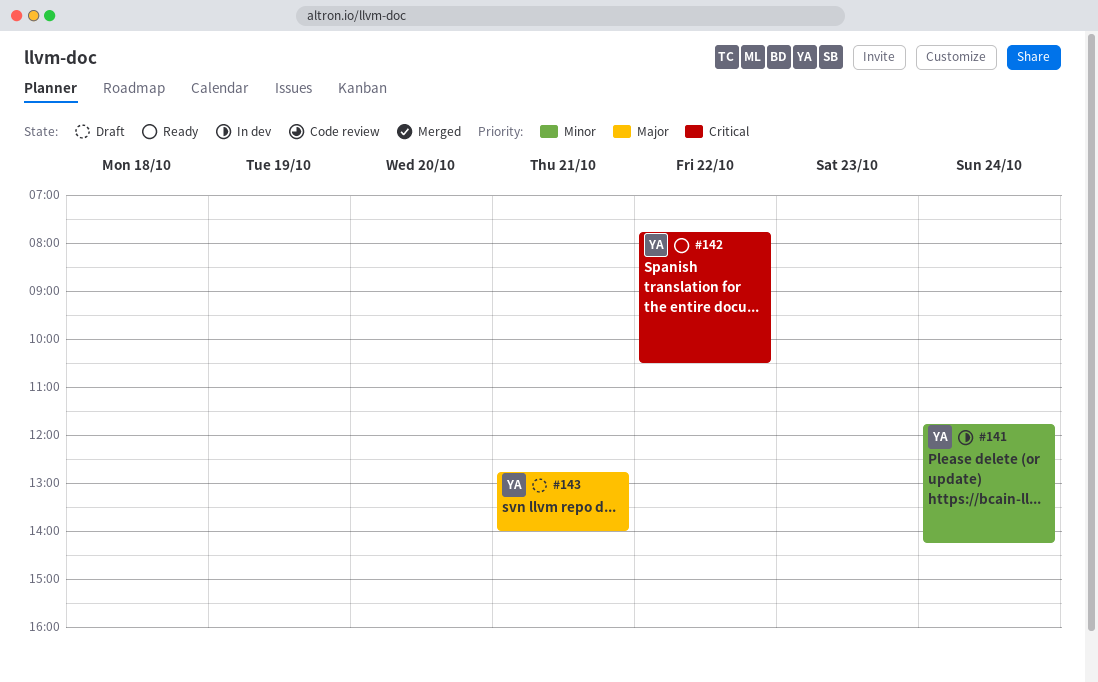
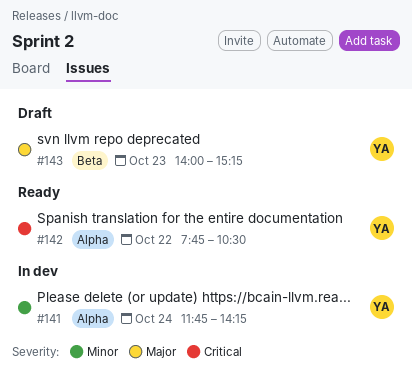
#143, day: Oct 21 -> Oct 23
#143, begins: 12:45 -> 14:00
#143, ends: 14:00 -> 15:15

